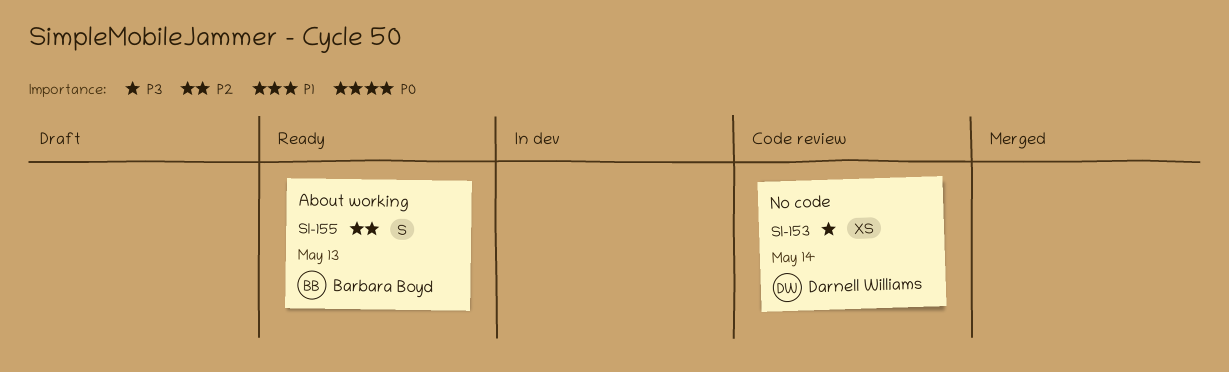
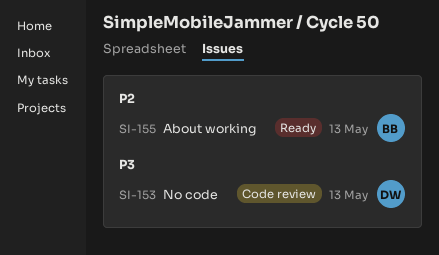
SI-153, due: May 14 -> May 13

